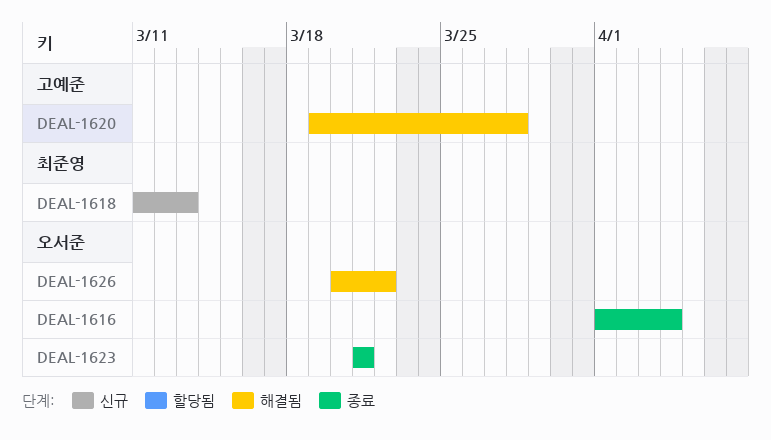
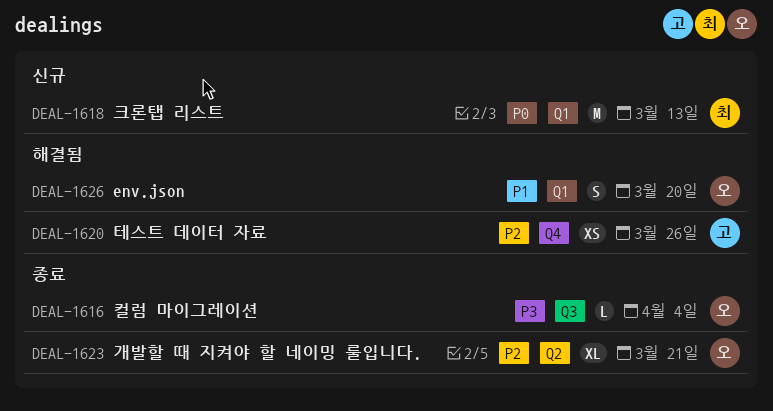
DEAL-1620, due: Mar 28 -> Mar 26
DEAL-1626, due: Mar 22 -> Mar 20

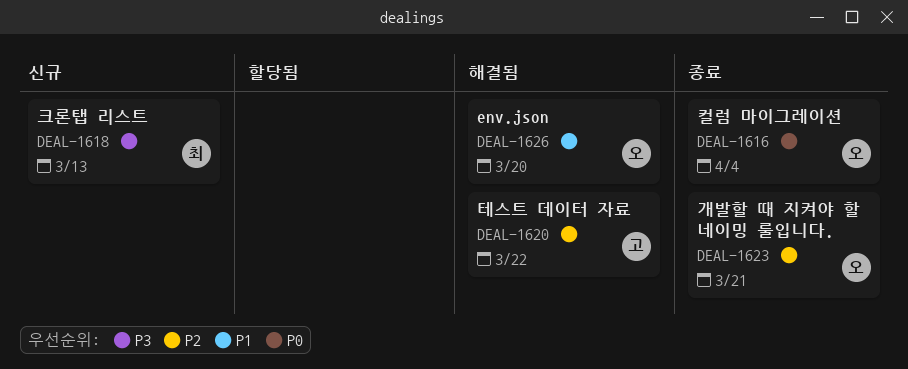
DEAL-1616, priority: P3 -> P0
DEAL-1618, priority: P0 -> P3
DEAL-1620, due: Mar 26 -> Mar 22

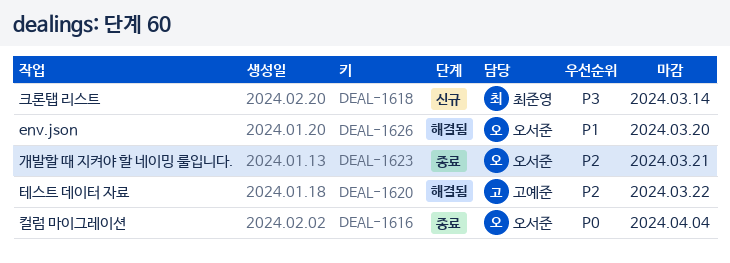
DEAL-1618, due: Mar 13 -> Mar 14

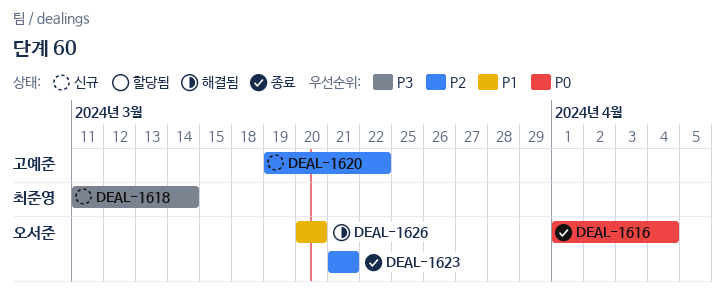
DEAL-1620, status: 해결됨 -> 신규

